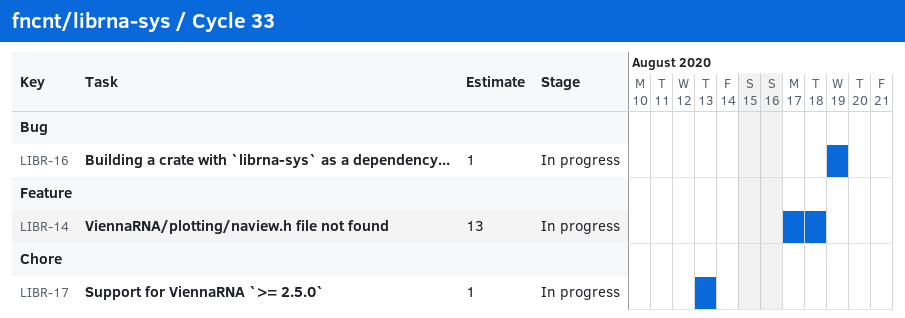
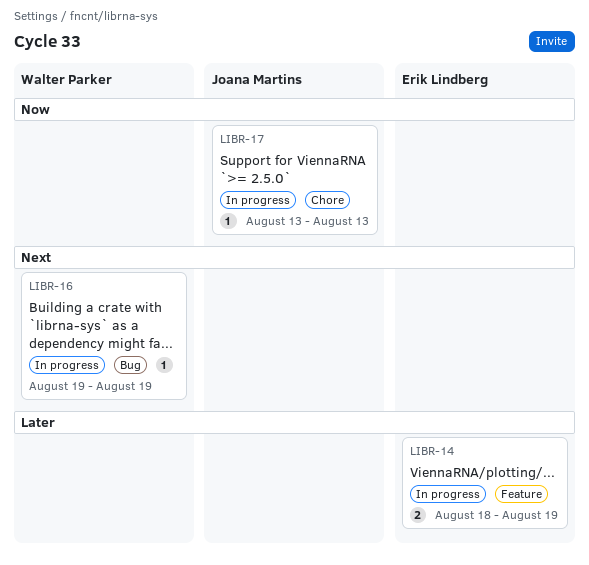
LIBR-14, estimate: 13 -> 2
LIBR-14, start: Aug 17 -> Aug 18
LIBR-14, due: Aug 18 -> Aug 19

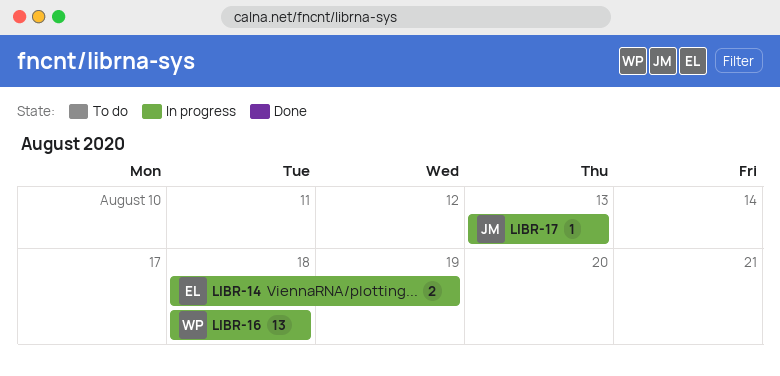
LIBR-16, estimate: 1 -> 13
LIBR-16, start: Aug 19 -> Aug 18
LIBR-16, due: Aug 19 -> Aug 18

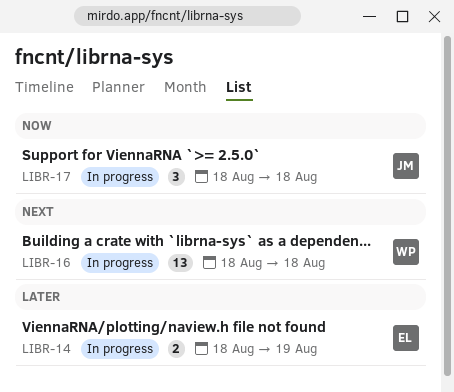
LIBR-17, estimate: 1 -> 3
LIBR-17, start: Aug 13 -> Aug 18
LIBR-17, due: Aug 13 -> Aug 18

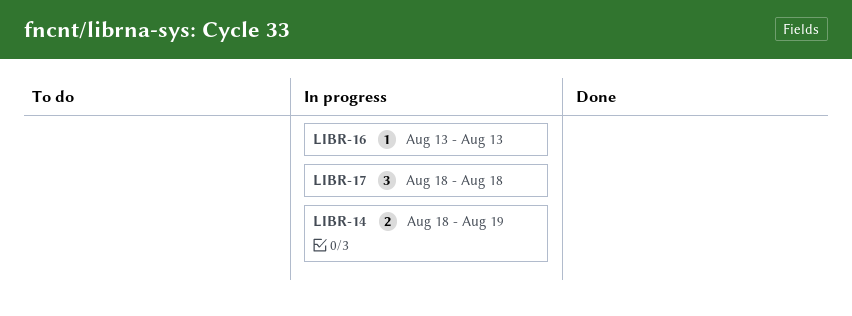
LIBR-16, estimate: 13 -> 1
LIBR-16, start: Aug 18 -> Aug 13
LIBR-16, due: Aug 18 -> Aug 13

